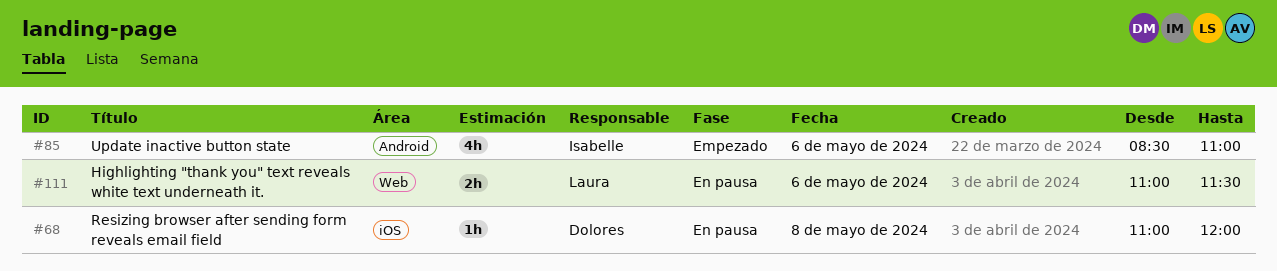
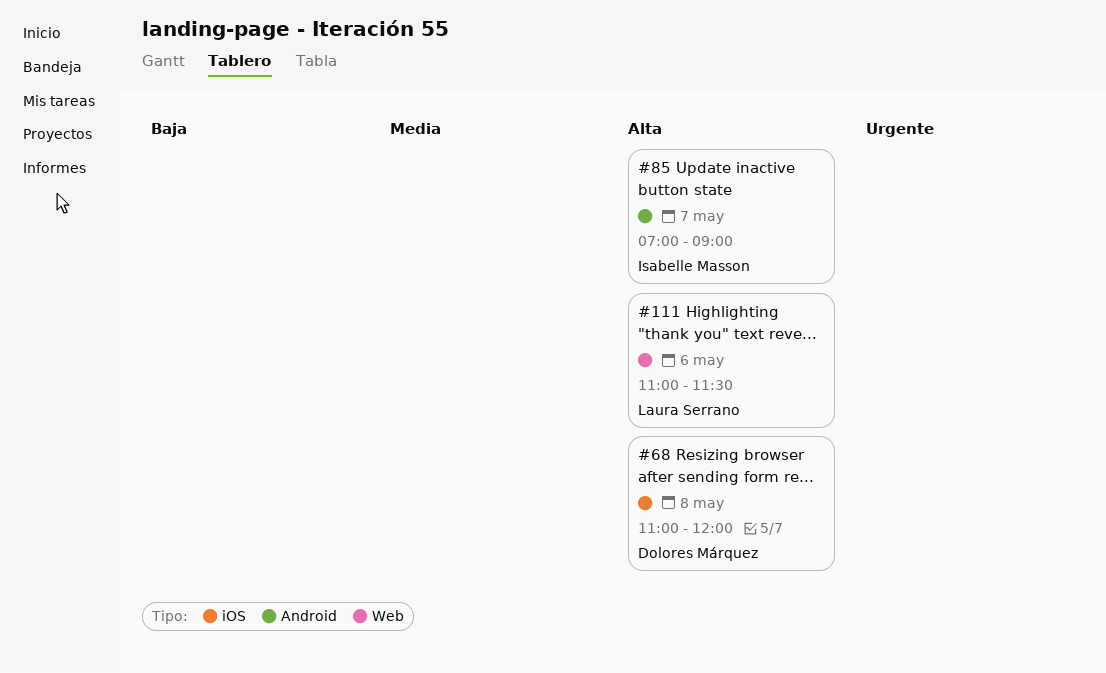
#85, day: May 6 -> May 7
#85, begins: 08:30 -> 07:00
#85, ends: 11:00 -> 09:00

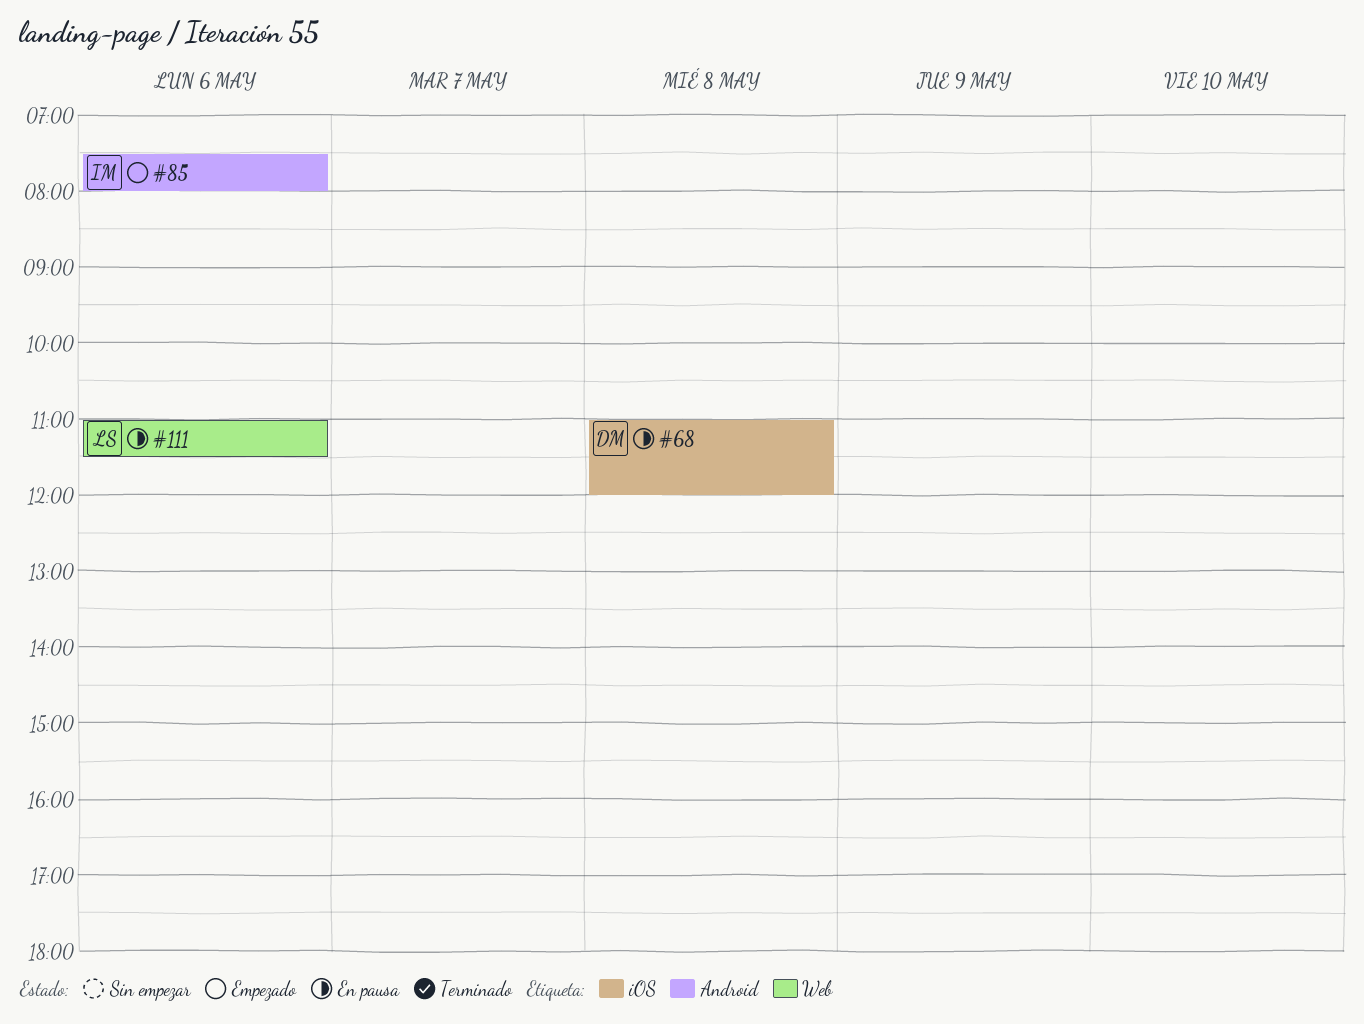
#85, day: May 7 -> May 6
#85, begins: 07:00 -> 07:30
#85, ends: 09:00 -> 08:00

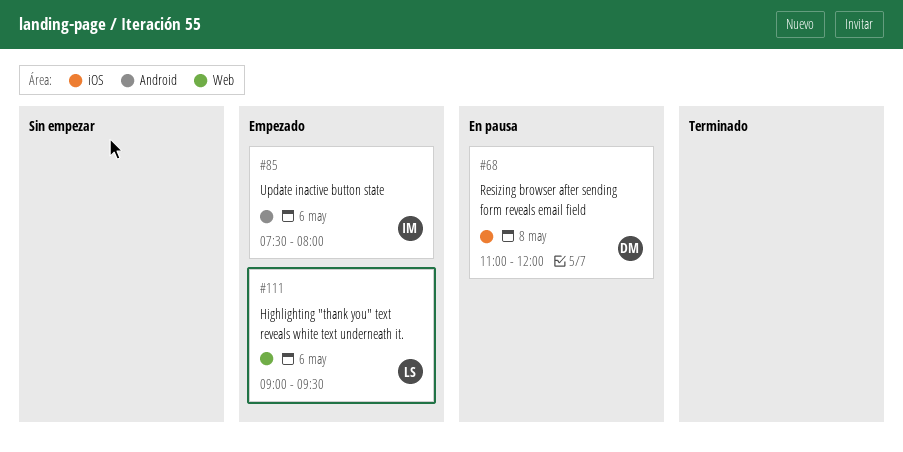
#111, status: En pausa -> Empezado
#111, begins: 11:00 -> 09:00
#111, ends: 11:30 -> 09:30

